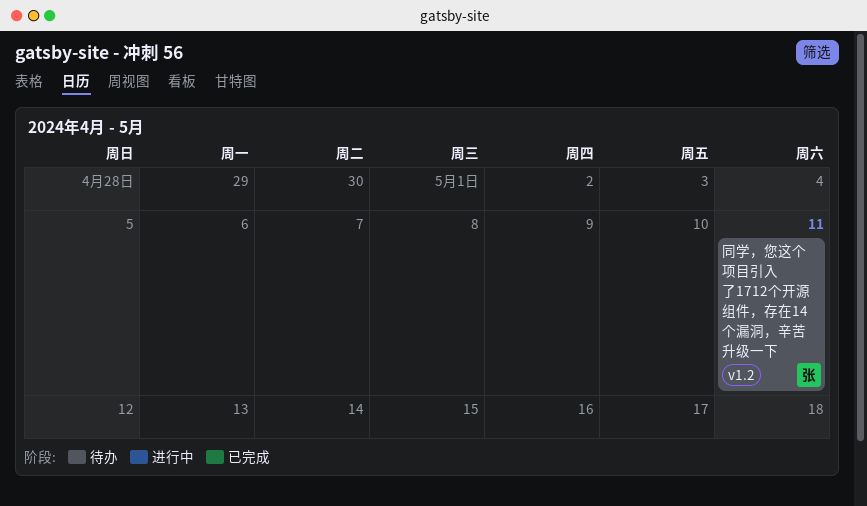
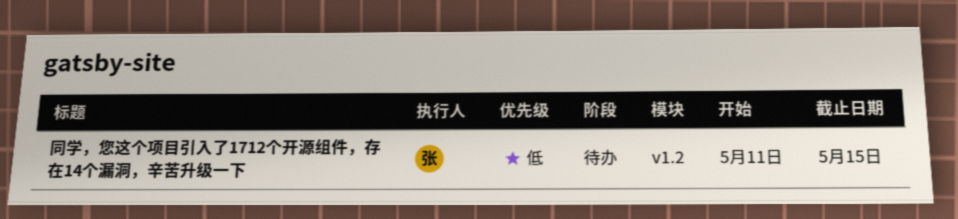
同学，您这个项目引入了1712个开源组件，存在14个漏洞，辛苦升级一下, due: May 11 -> May 15

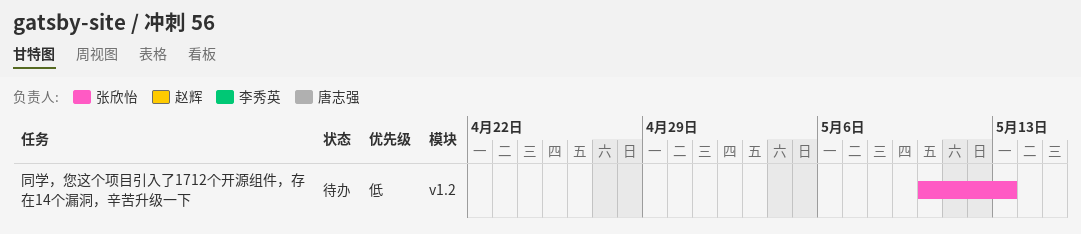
同学，您这个项目引入了1712个开源组件，存在14个漏洞，辛苦升级一下, start: May 11 -> May 10
同学，您这个项目引入了1712个开源组件，存在14个漏洞，辛苦升级一下, due: May 15 -> May 13

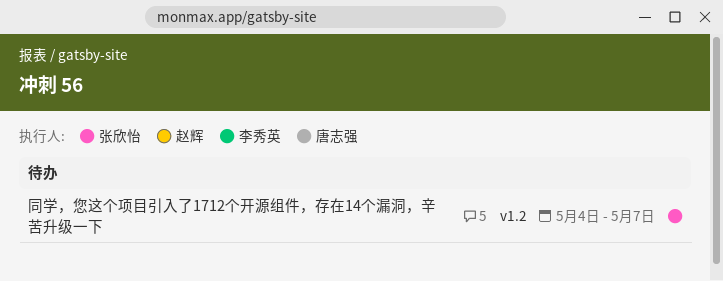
同学，您这个项目引入了1712个开源组件，存在14个漏洞，辛苦升级一下, start: May 10 -> May 4
同学，您这个项目引入了1712个开源组件，存在14个漏洞，辛苦升级一下, due: May 13 -> May 7

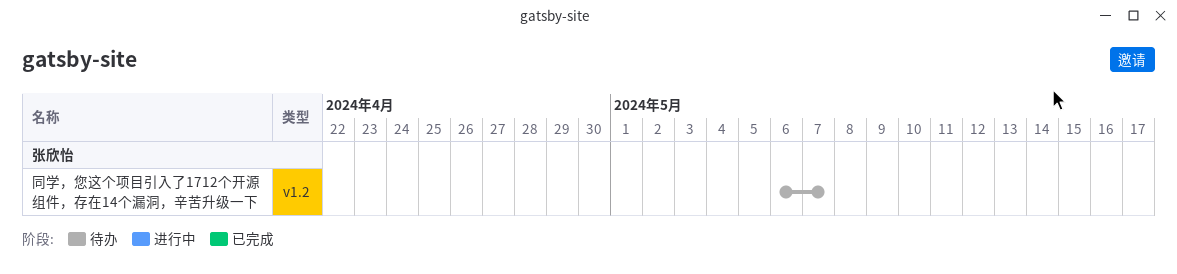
同学，您这个项目引入了1712个开源组件，存在14个漏洞，辛苦升级一下, start: May 4 -> May 6

